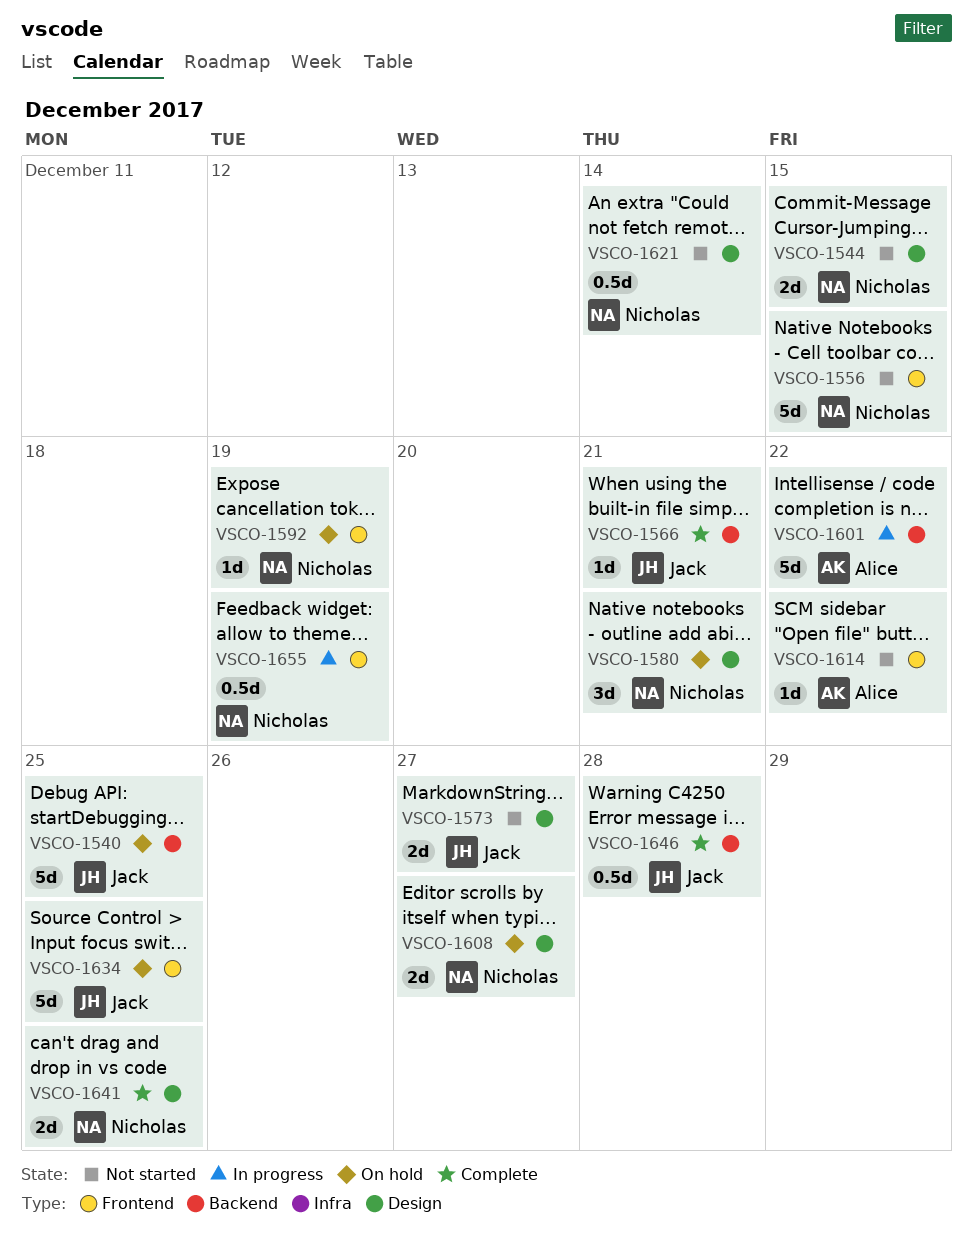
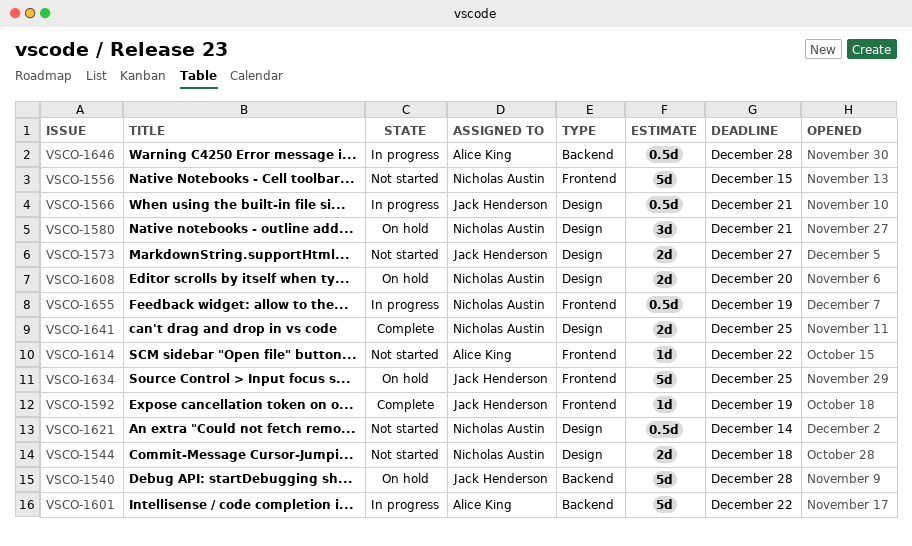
VSCO-1540, due: Dec 25 -> Dec 28
VSCO-1544, due: Dec 15 -> Dec 18
VSCO-1566, status: Complete -> In progress
VSCO-1566, label: Backend -> Design
VSCO-1566, estimate: 1d -> 0.5d
VSCO-1592, status: On hold -> Complete
VSCO-1592, owner: Nicholas Austin -> Jack Henderson
VSCO-1608, due: Dec 27 -> Dec 20
VSCO-1646, status: Complete -> In progress
VSCO-1646, owner: Jack Henderson -> Alice King

